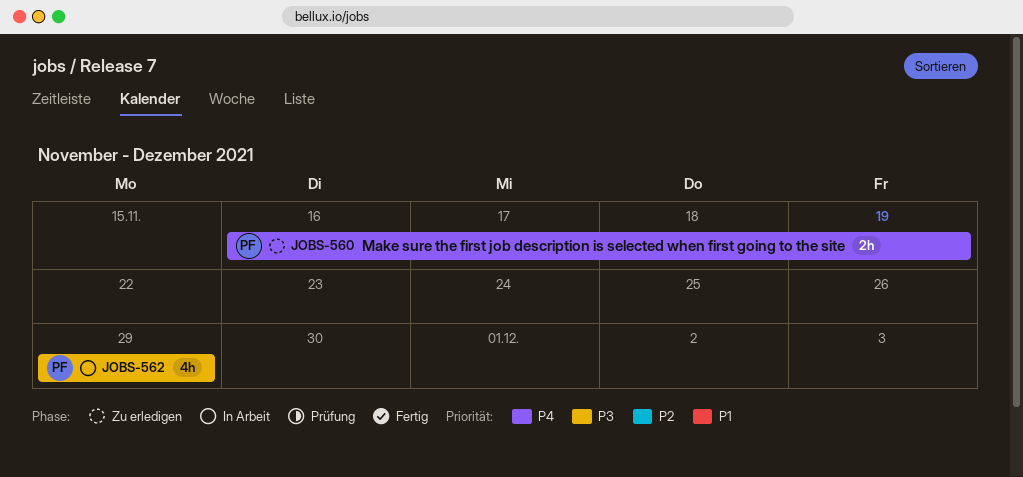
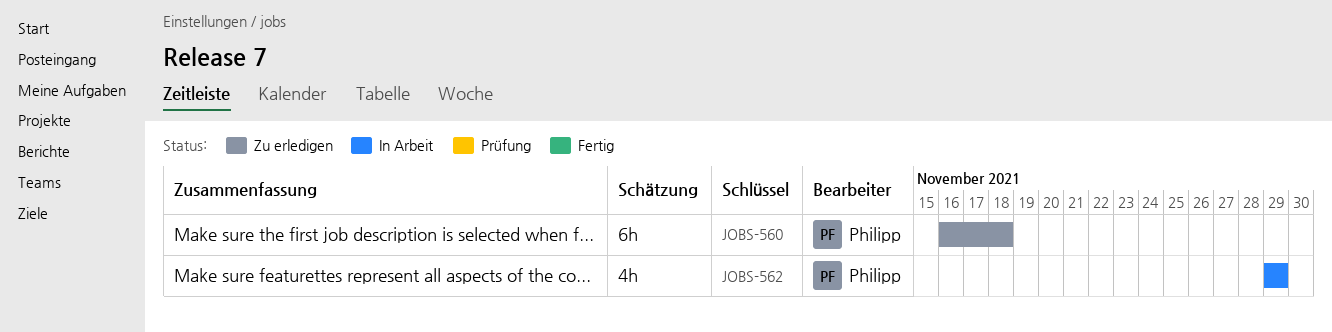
JOBS-560, estimate: 2h -> 6h
JOBS-560, due: Nov 19 -> Nov 18

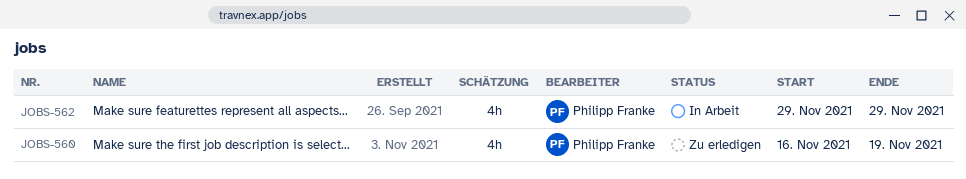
JOBS-560, estimate: 6h -> 4h
JOBS-560, due: Nov 18 -> Nov 19

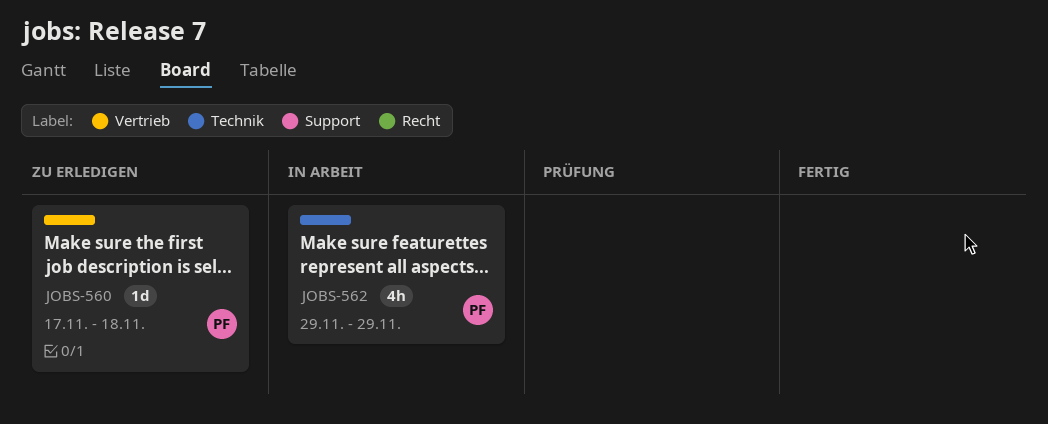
JOBS-560, estimate: 4h -> 1d
JOBS-560, start: Nov 16 -> Nov 17
JOBS-560, due: Nov 19 -> Nov 18

